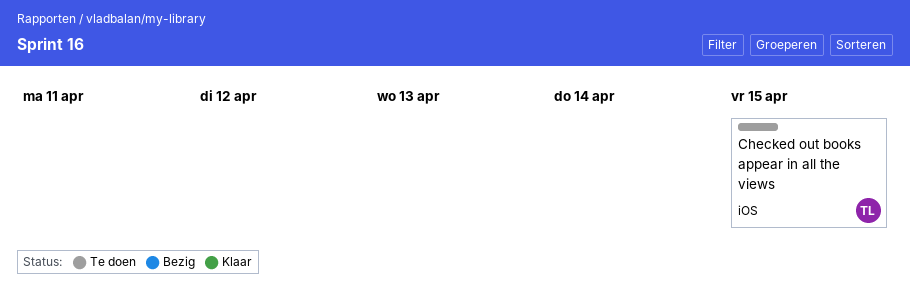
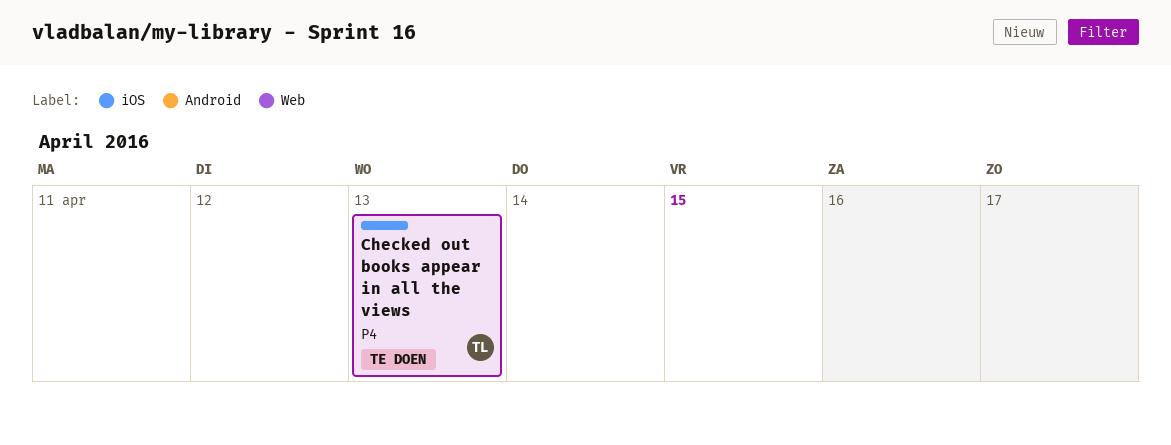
Checked out books appear in all the views, due: Apr 15 -> Apr 13

